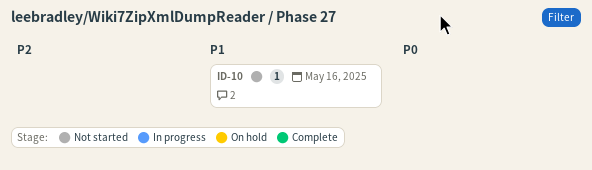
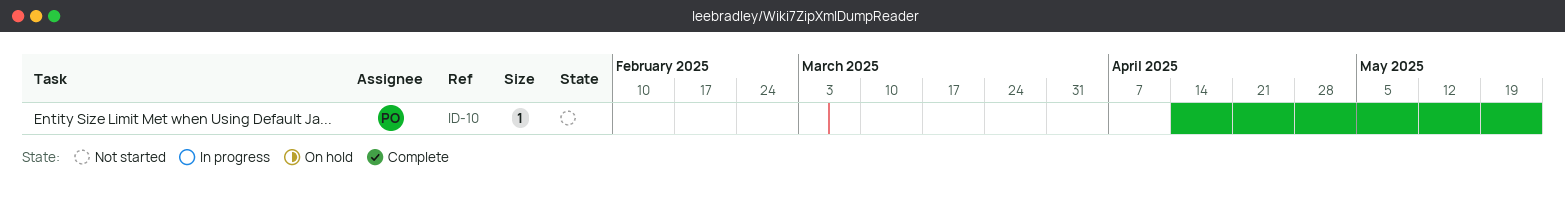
ID-10, due: May 16 -> May 23

